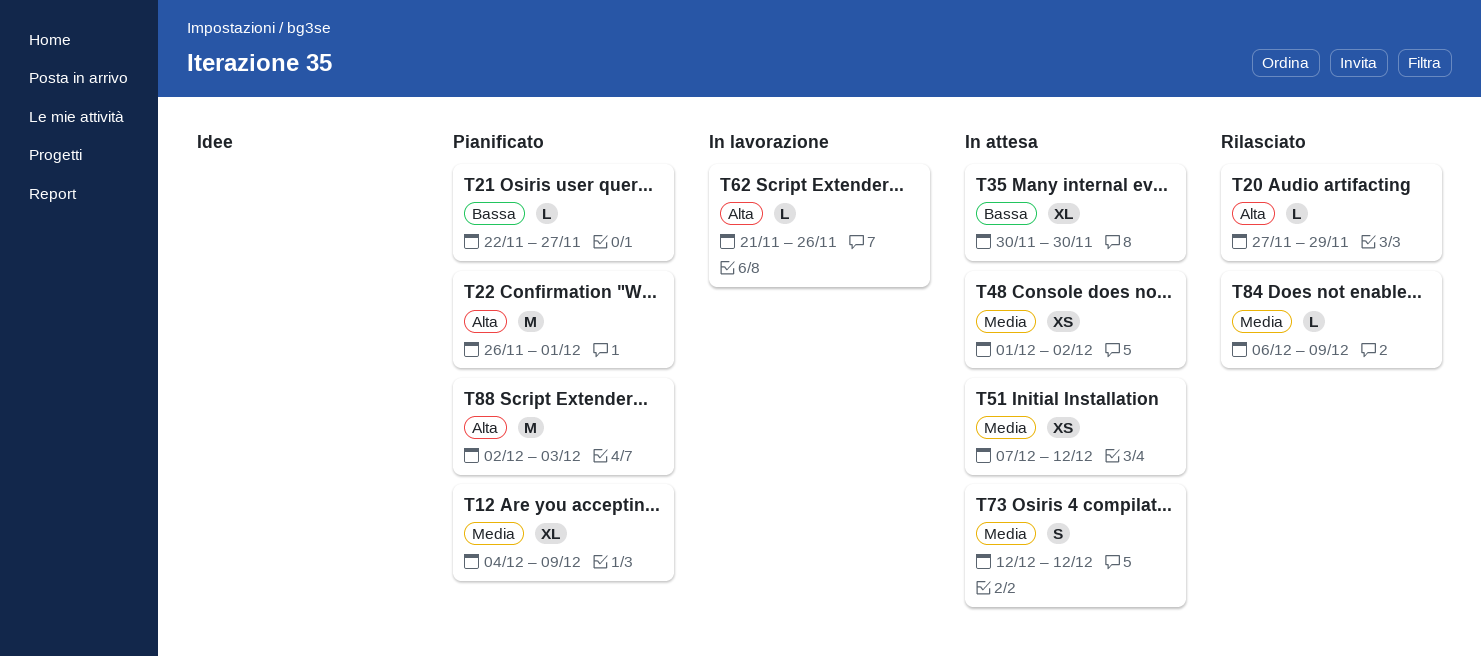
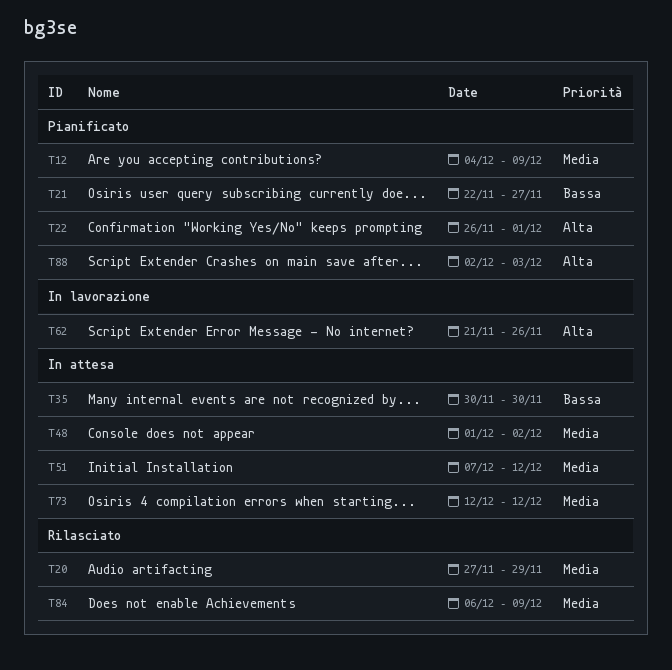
T20, priority: Alta -> Media

